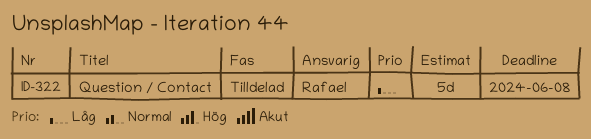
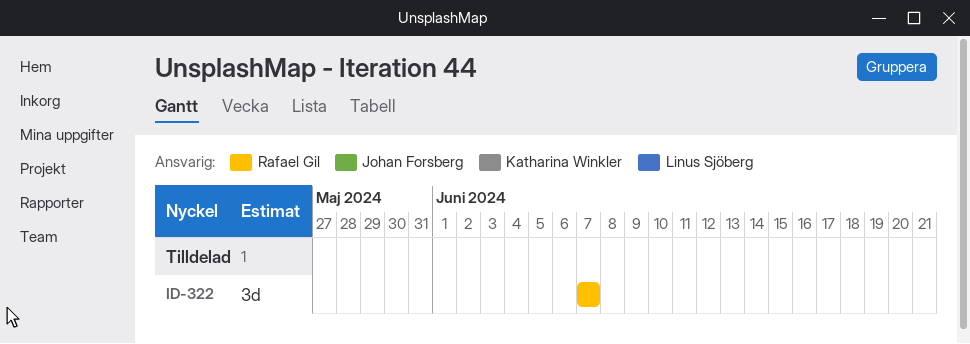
ID-322, estimate: 5d -> 3d
ID-322, due: Jun 8 -> Jun 7

